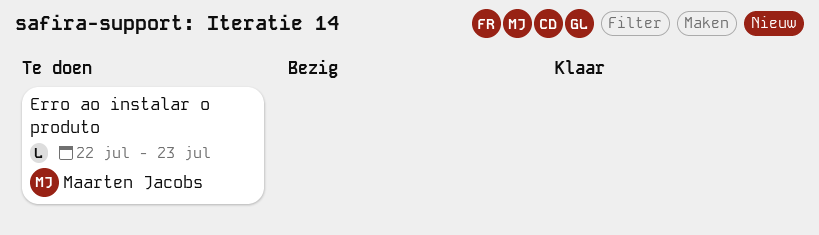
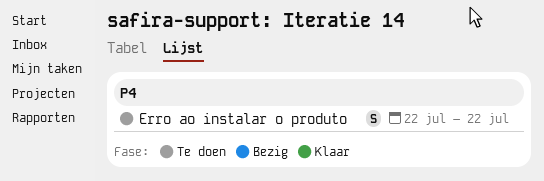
Erro ao instalar o produto, estimate: L -> S
Erro ao instalar o produto, due: Jul 23 -> Jul 22

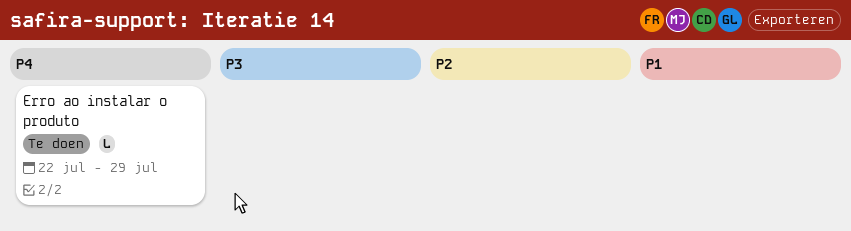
Erro ao instalar o produto, estimate: S -> L
Erro ao instalar o produto, due: Jul 22 -> Jul 29

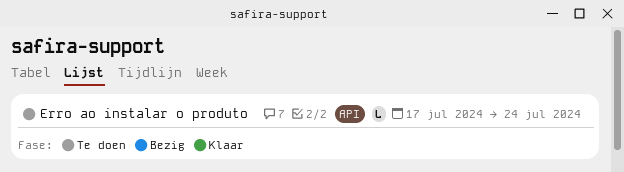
Erro ao instalar o produto, start: Jul 22 -> Jul 17
Erro ao instalar o produto, due: Jul 29 -> Jul 24

